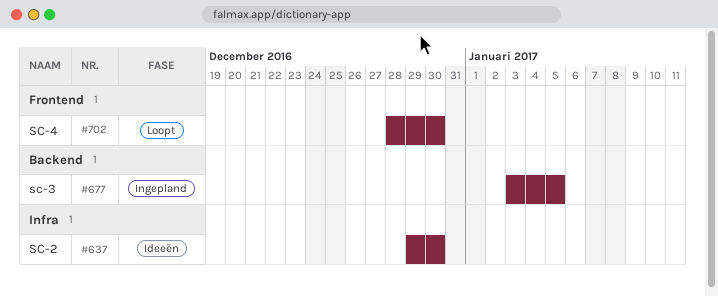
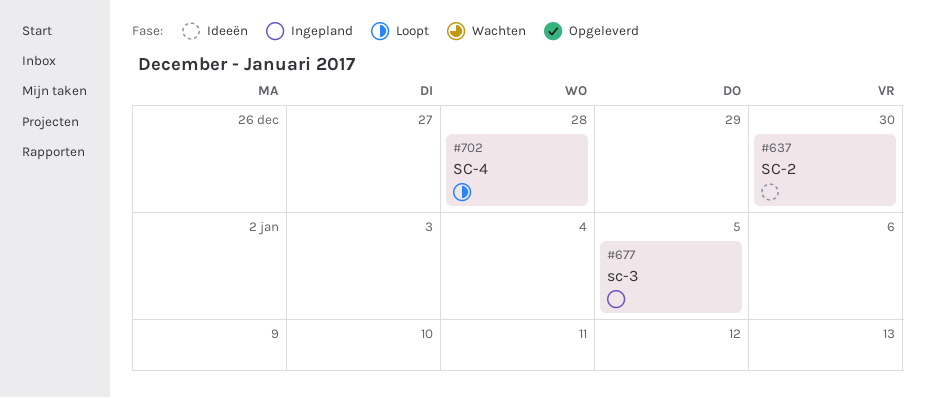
#702, due: Dec 30 -> Dec 28

